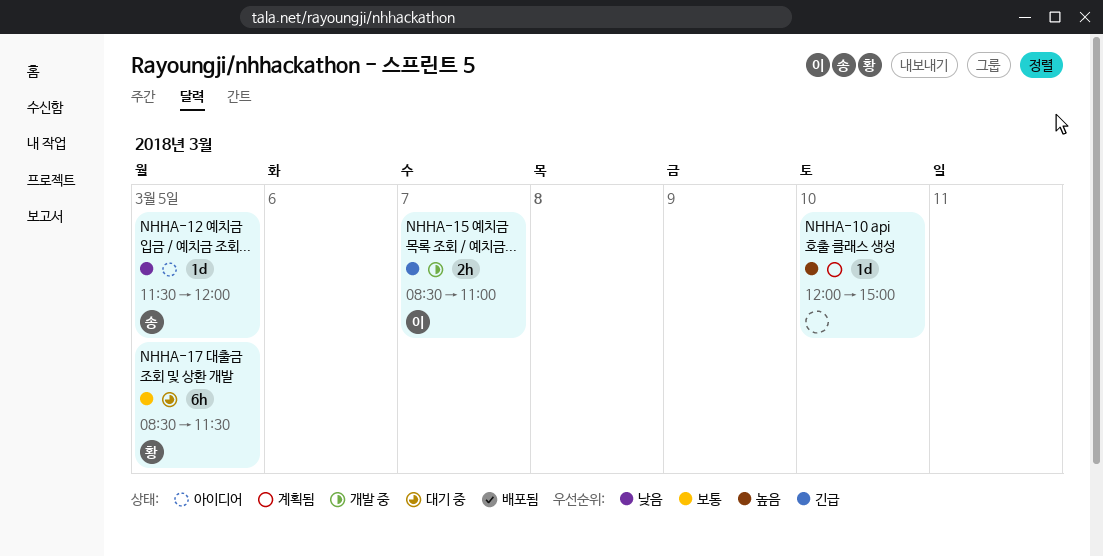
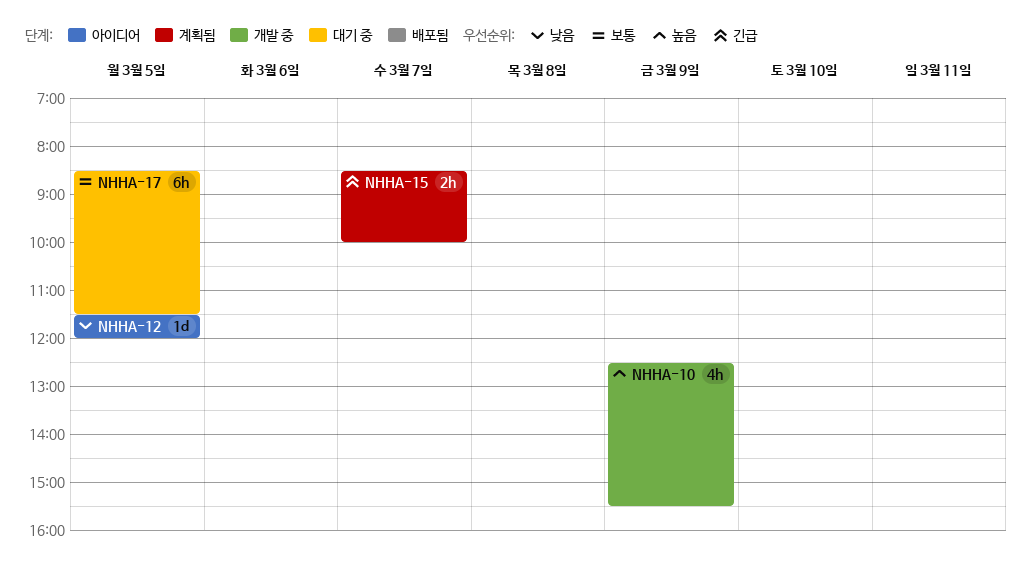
NHHA-10, status: 계획됨 -> 개발 중
NHHA-10, estimate: 1d -> 4h
NHHA-10, day: Mar 10 -> Mar 9
NHHA-10, begins: 12:00 -> 12:30
NHHA-10, ends: 15:00 -> 15:30
NHHA-15, status: 개발 중 -> 계획됨
NHHA-15, ends: 11:00 -> 10:00

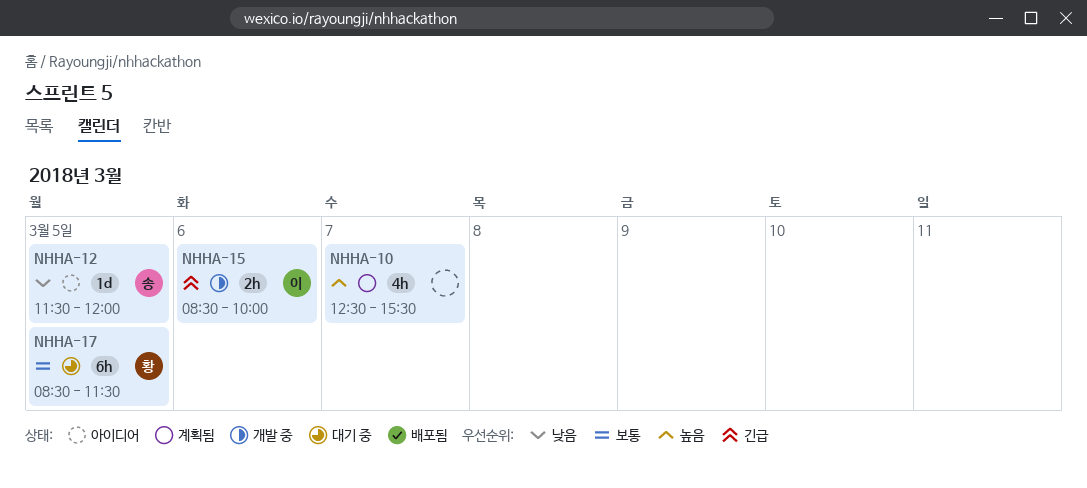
NHHA-10, status: 개발 중 -> 계획됨
NHHA-10, day: Mar 9 -> Mar 7
NHHA-15, status: 계획됨 -> 개발 중
NHHA-15, day: Mar 7 -> Mar 6

